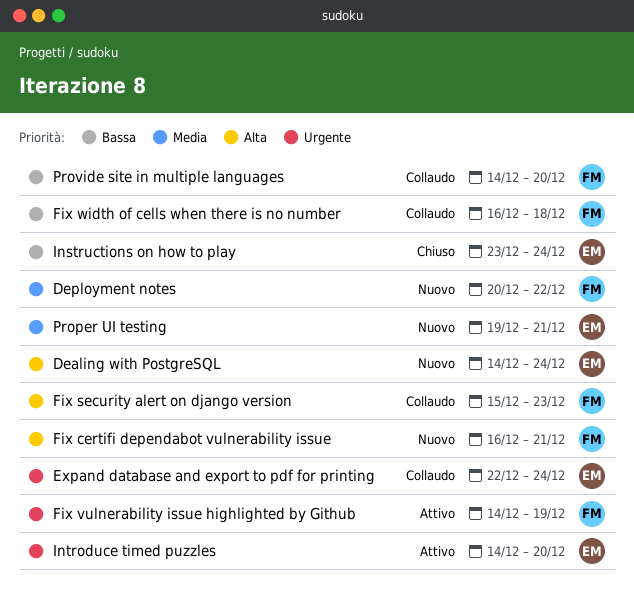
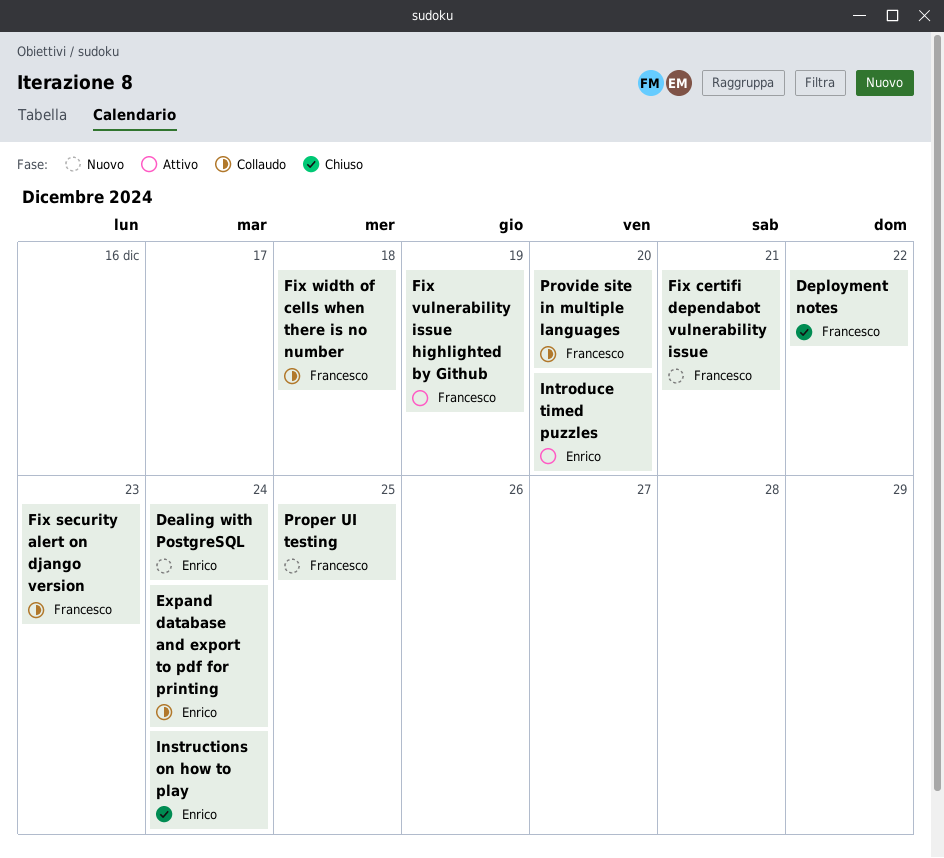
Deployment notes, status: Nuovo -> Chiuso
Proper UI testing, owner: Enrico -> Francesco
Proper UI testing, due: Dec 21 -> Dec 25

